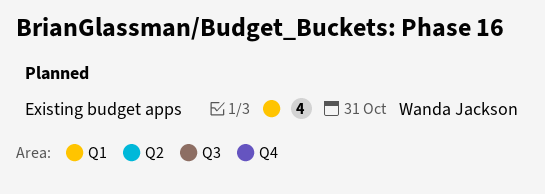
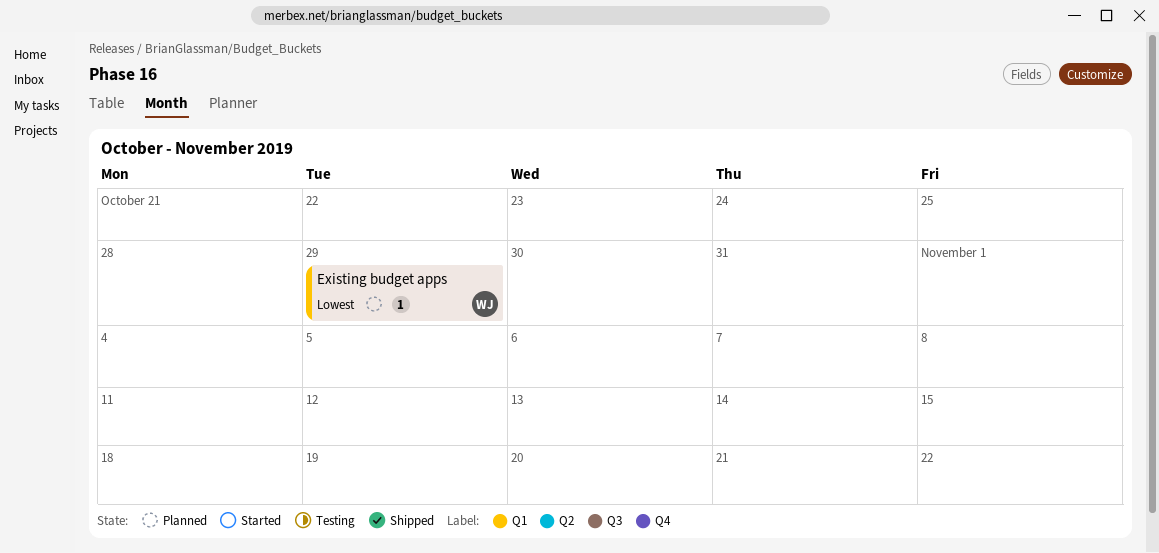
Existing budget apps, estimate: 4 -> 1
Existing budget apps, due: Oct 31 -> Oct 29

